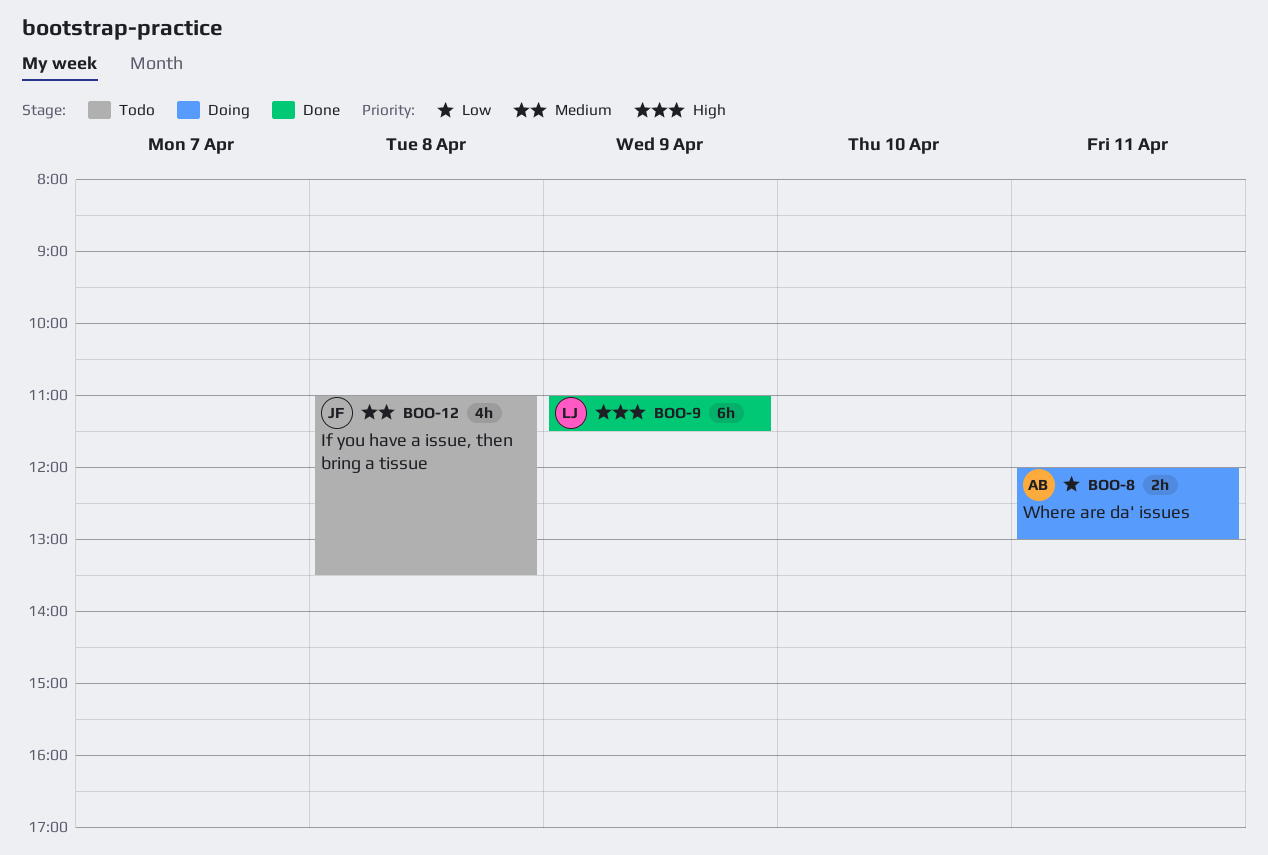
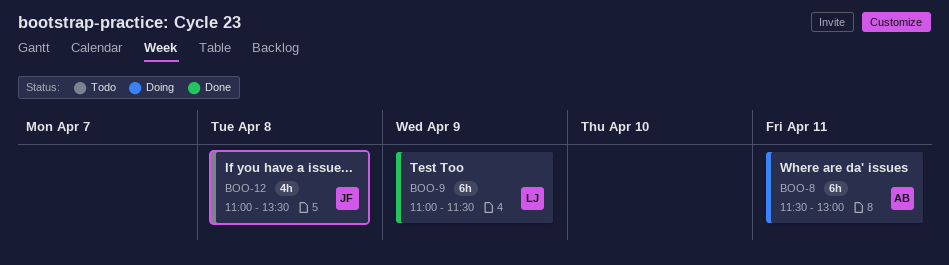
BOO-8, estimate: 2h -> 6h
BOO-8, begins: 12:00 -> 11:30

